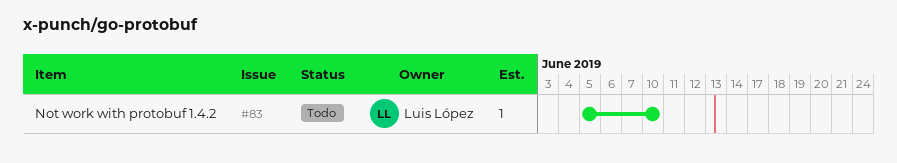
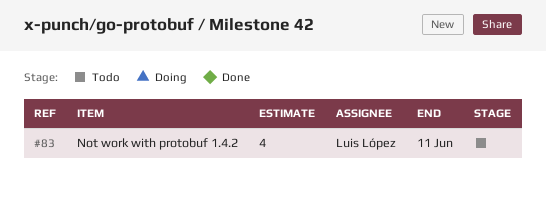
#83, estimate: 1 -> 4
#83, due: Jun 10 -> Jun 11

